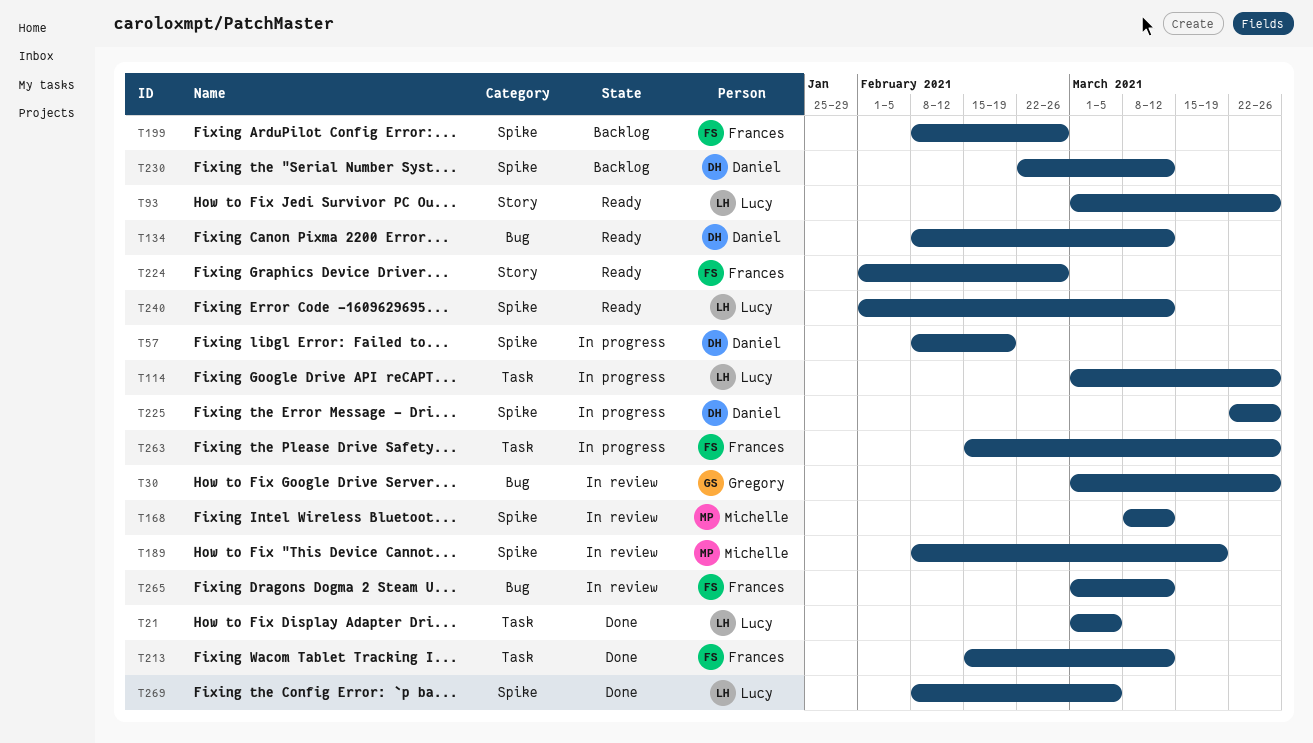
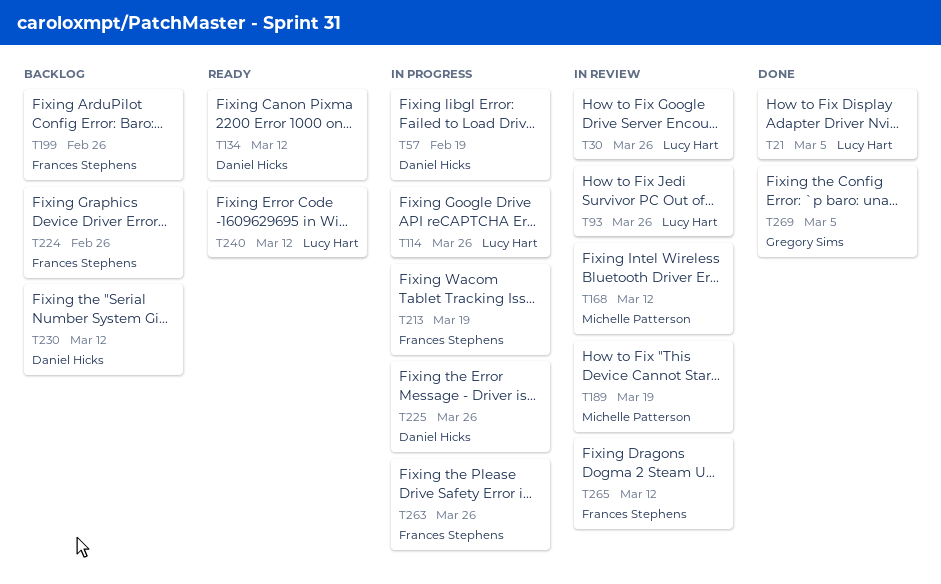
T30, owner: Gregory Sims -> Lucy Hart
T93, status: Ready -> In review
T213, status: Done -> In progress
T213, due: Mar 12 -> Mar 19
T224, status: Ready -> Backlog
T269, owner: Lucy Hart -> Gregory Sims

